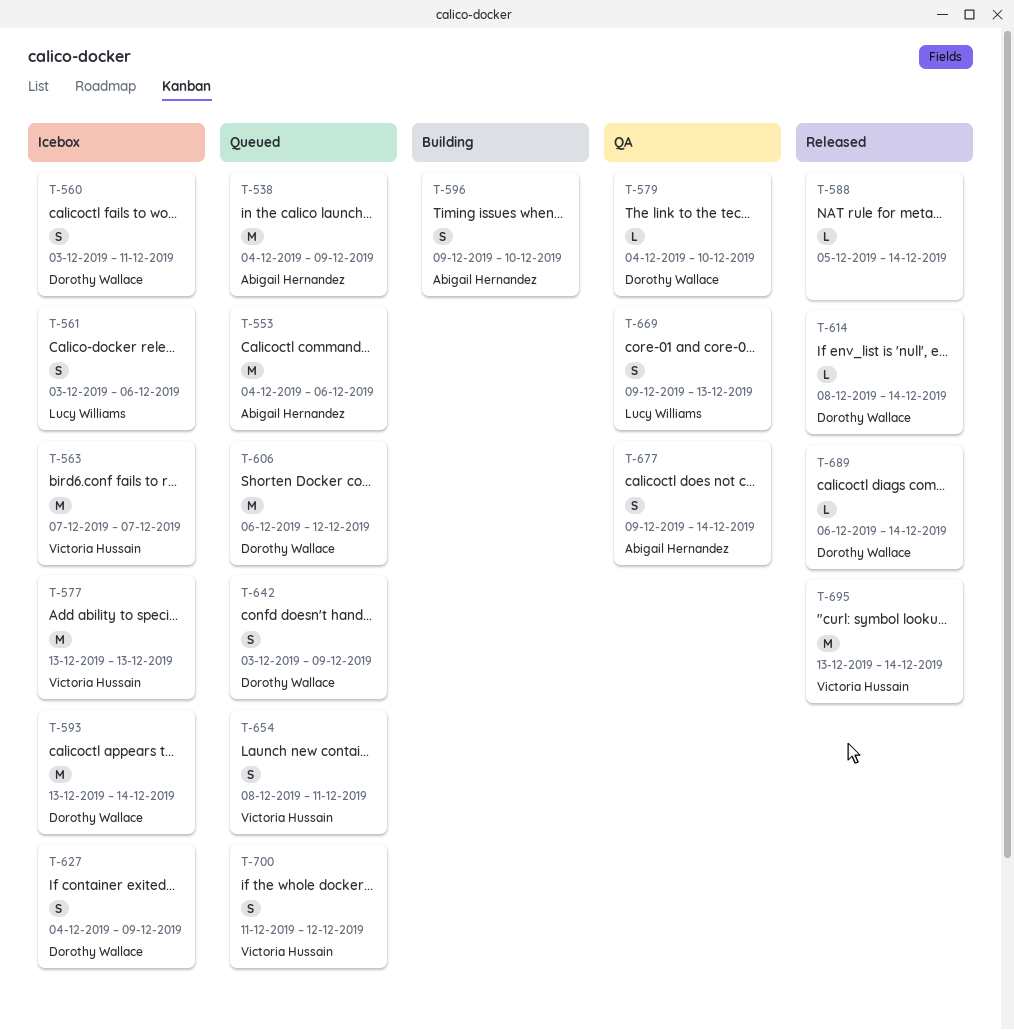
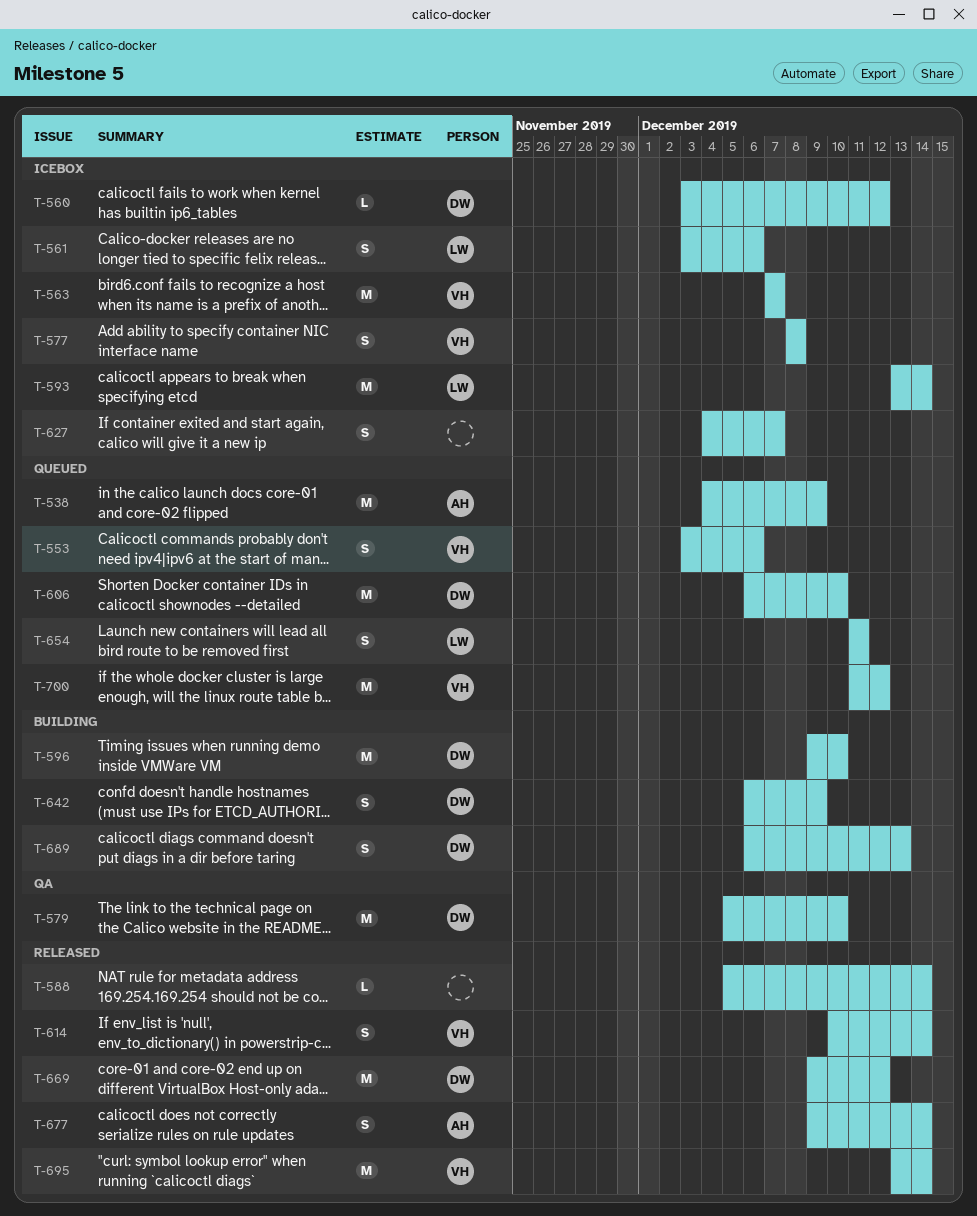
T-553, owner: Abigail Hernandez -> Victoria Hussain
T-553, estimate: M -> S
T-553, start: Dec 4 -> Dec 3
T-560, estimate: S -> L
T-560, due: Dec 11 -> Dec 12
T-577, estimate: M -> S
T-577, start: Dec 13 -> Dec 8
T-577, due: Dec 13 -> Dec 8
T-579, estimate: L -> M
T-579, start: Dec 4 -> Dec 5
T-593, owner: Dorothy Wallace -> Lucy Williams
T-596, owner: Abigail Hernandez -> Dorothy Wallace
T-596, estimate: S -> M
T-606, due: Dec 12 -> Dec 10
T-614, owner: Dorothy Wallace -> Victoria Hussain
T-614, estimate: L -> S
T-614, start: Dec 8 -> Dec 10
T-627, owner: Dorothy Wallace -> none
T-627, due: Dec 9 -> Dec 7
T-642, status: Queued -> Building
T-642, start: Dec 3 -> Dec 6
T-654, owner: Victoria Hussain -> Lucy Williams
T-654, start: Dec 8 -> Dec 11
T-669, status: QA -> Released
T-669, owner: Lucy Williams -> Dorothy Wallace
T-669, estimate: S -> M
T-669, due: Dec 13 -> Dec 12
T-677, status: QA -> Released
T-689, status: Released -> Building
T-689, estimate: L -> S
T-689, due: Dec 14 -> Dec 13
T-700, estimate: S -> M

